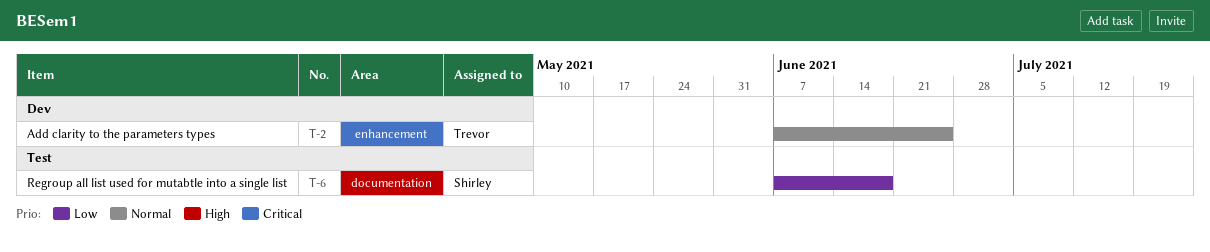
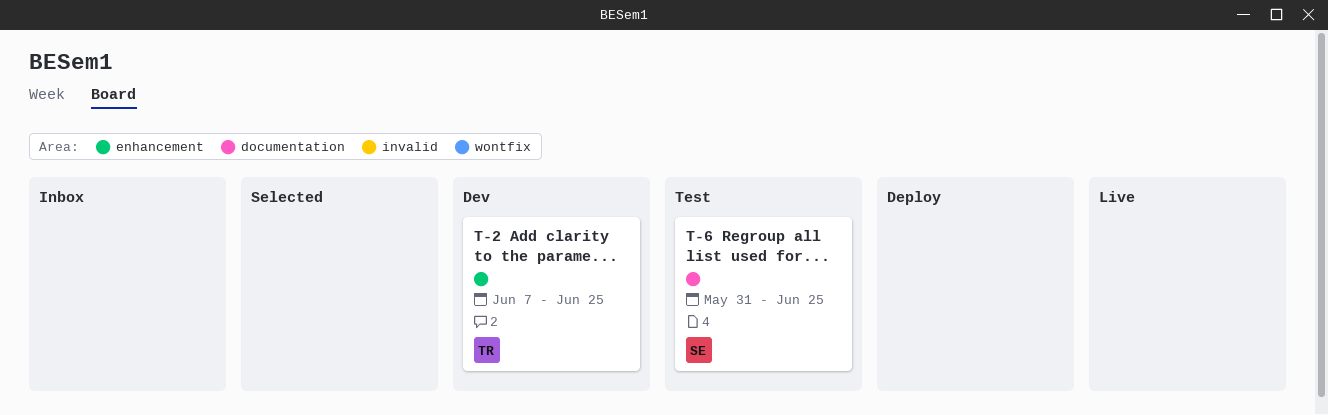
T-6, start: Jun 7 -> May 31
T-6, due: Jun 18 -> Jun 25

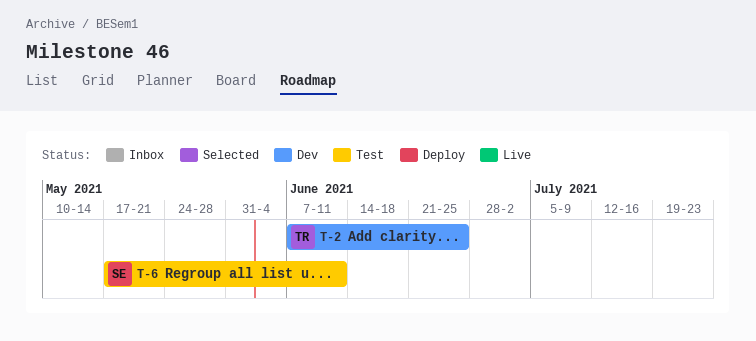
T-6, start: May 31 -> May 17
T-6, due: Jun 25 -> Jun 11

